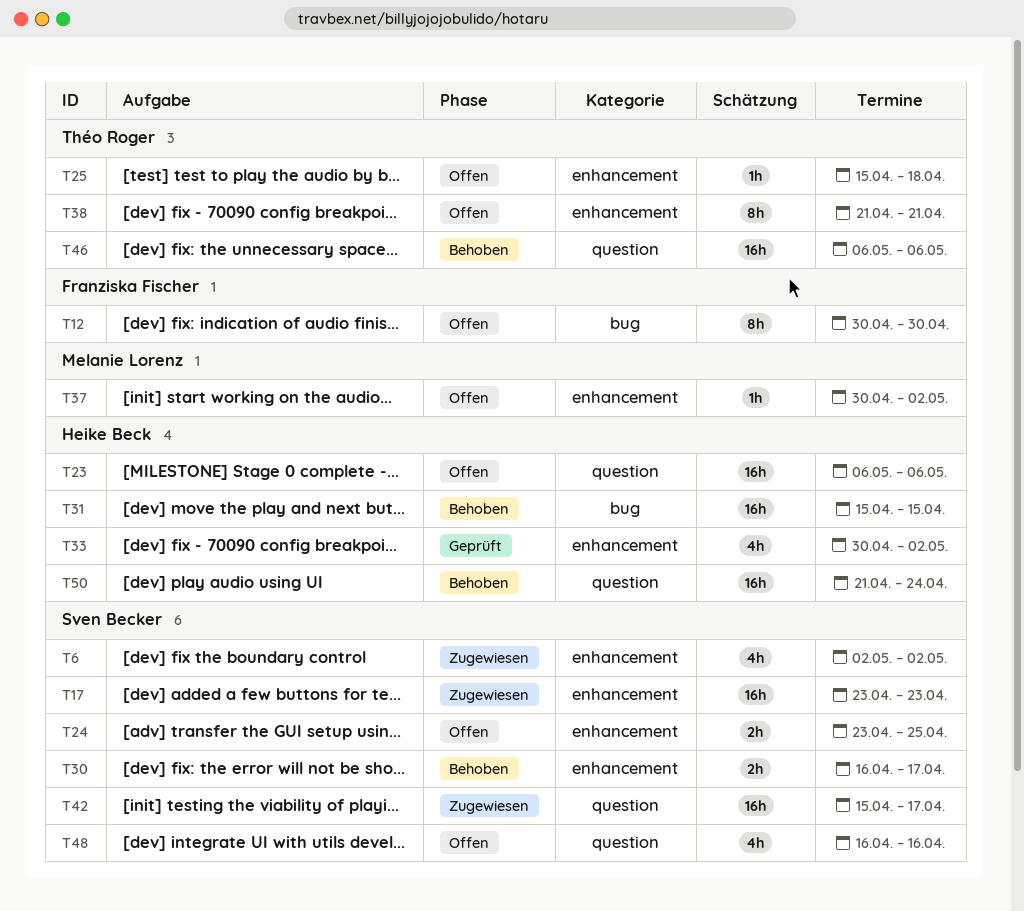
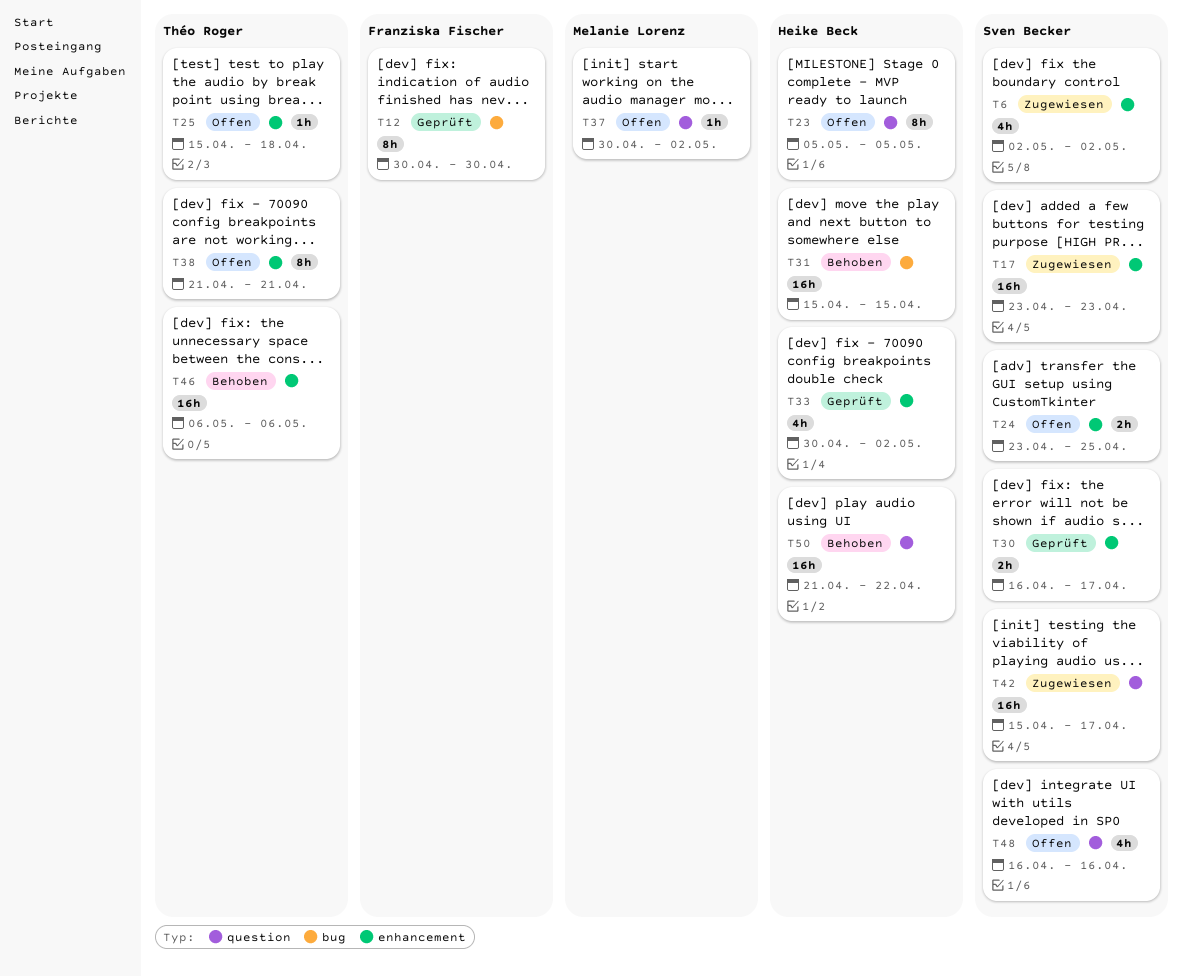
T12, status: Offen -> Geprüft
T23, estimate: 16h -> 8h
T23, start: May 6 -> May 5
T23, due: May 6 -> May 5
T30, status: Behoben -> Geprüft
T37, label: enhancement -> question
T46, label: question -> enhancement
T50, due: Apr 24 -> Apr 22

